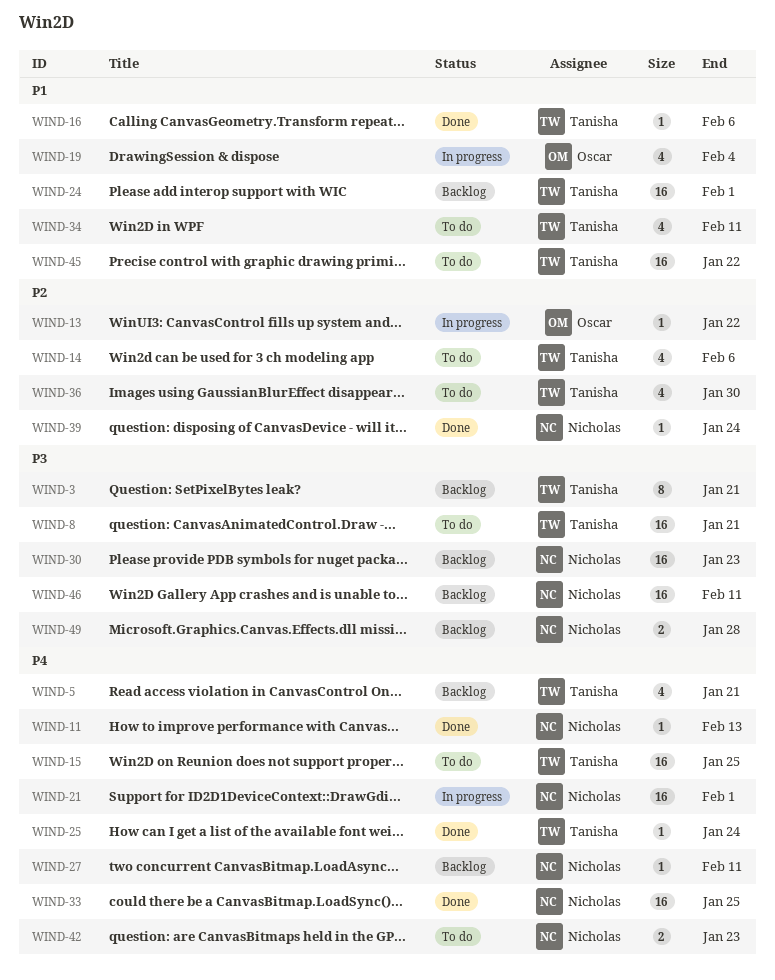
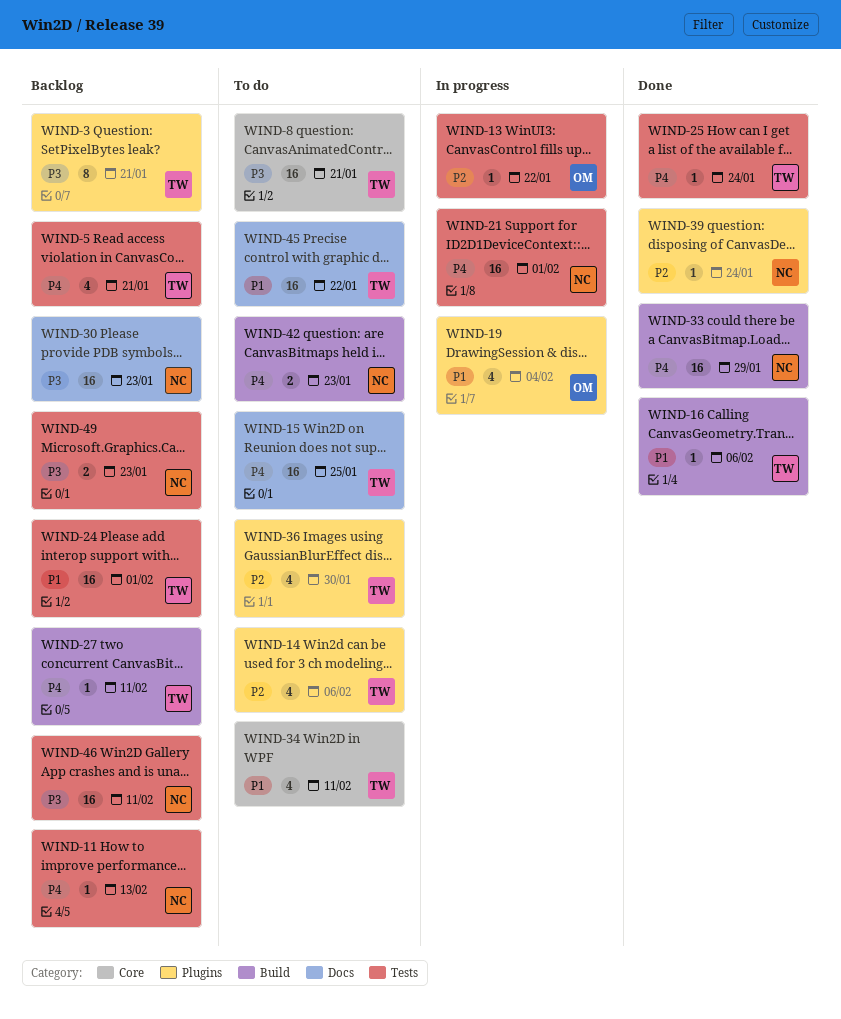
WIND-11, status: Done -> Backlog
WIND-27, owner: Nicholas -> Tanisha
WIND-33, due: Jan 25 -> Jan 29
WIND-49, due: Jan 28 -> Jan 23

